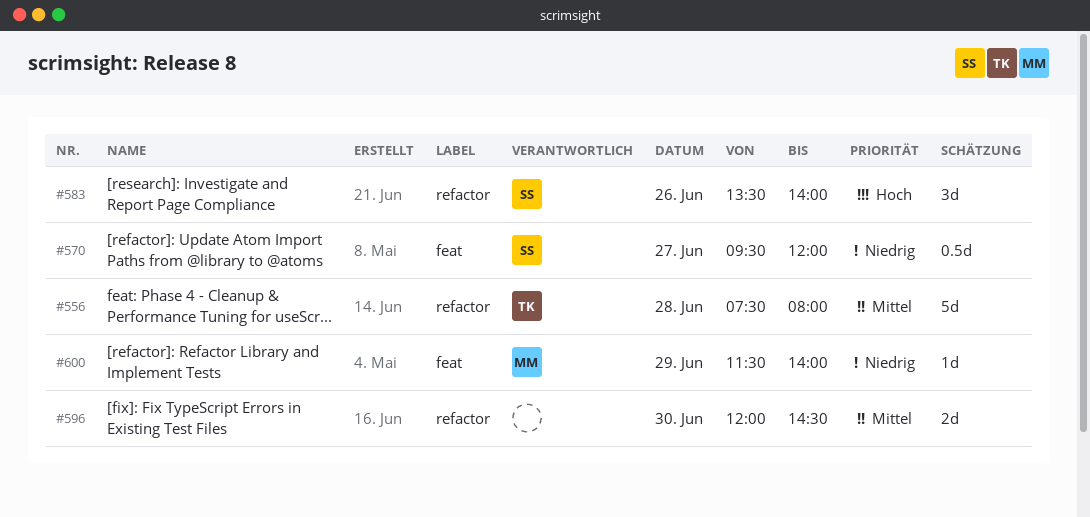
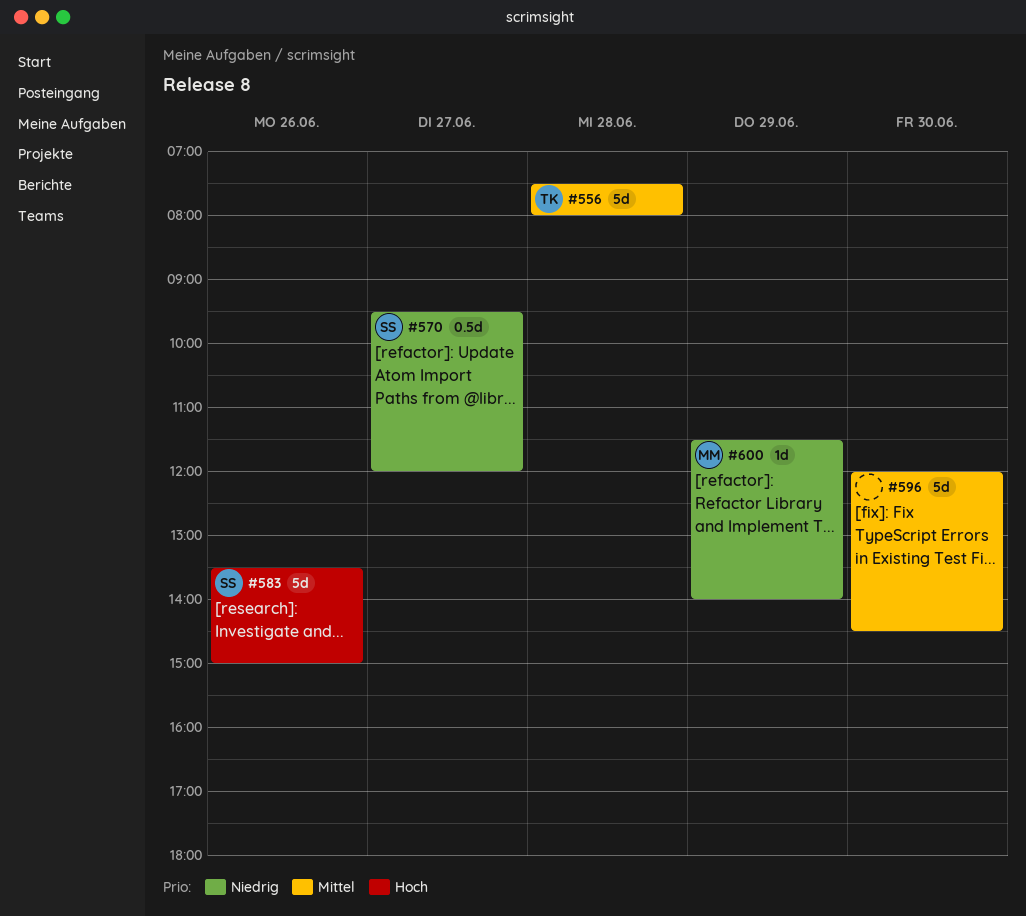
#583, estimate: 3d -> 5d
#583, ends: 14:00 -> 15:00
#596, estimate: 2d -> 5d

